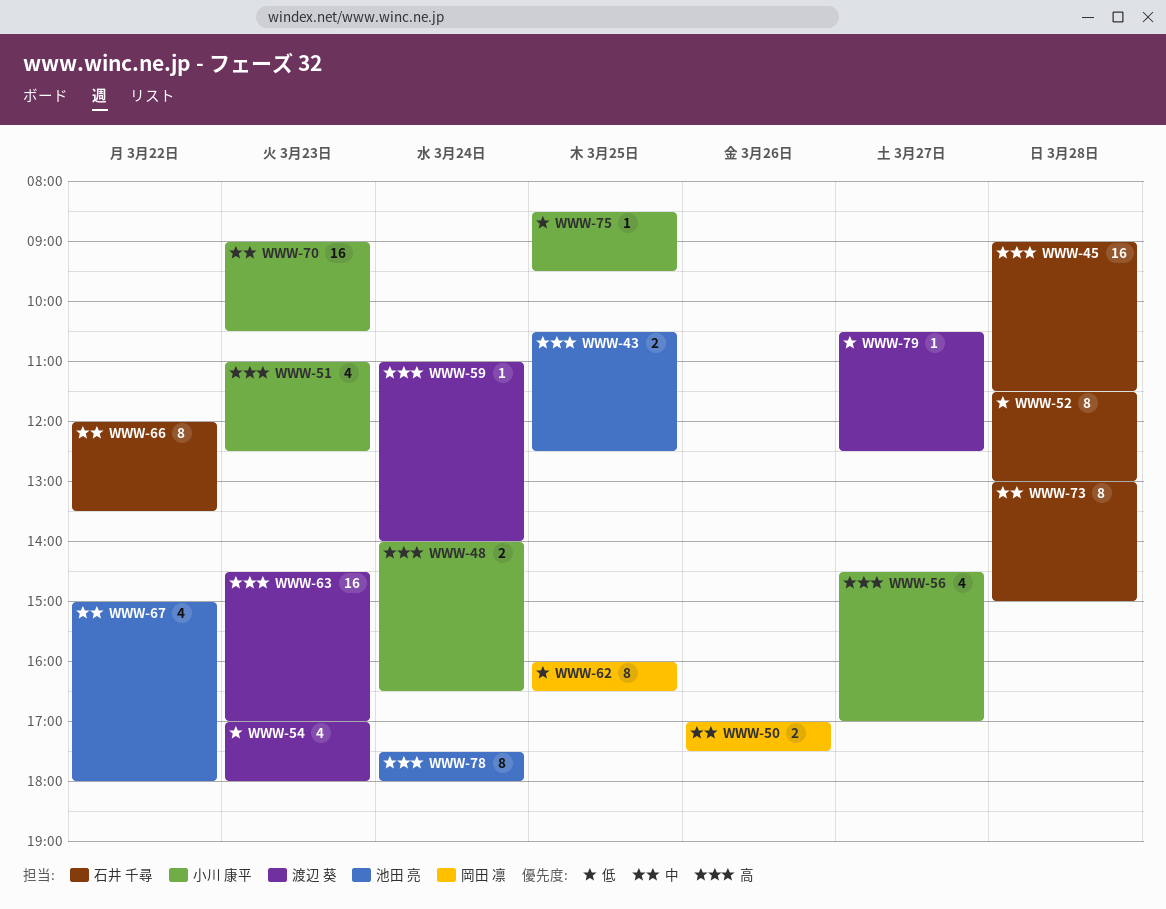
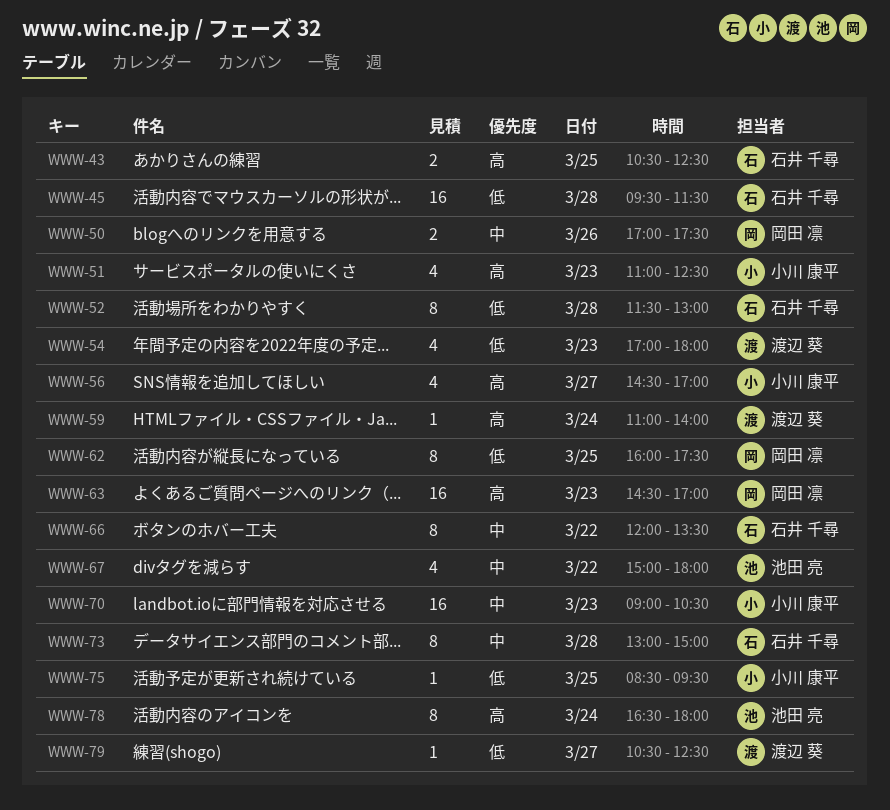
WWW-43, owner: 池田 亮 -> 石井 千尋
WWW-45, priority: 高 -> 低
WWW-45, begins: 09:00 -> 09:30
WWW-48: present -> none
WWW-62, ends: 16:30 -> 17:30
WWW-63, owner: 渡辺 葵 -> 岡田 凛
WWW-78, begins: 17:30 -> 16:30

